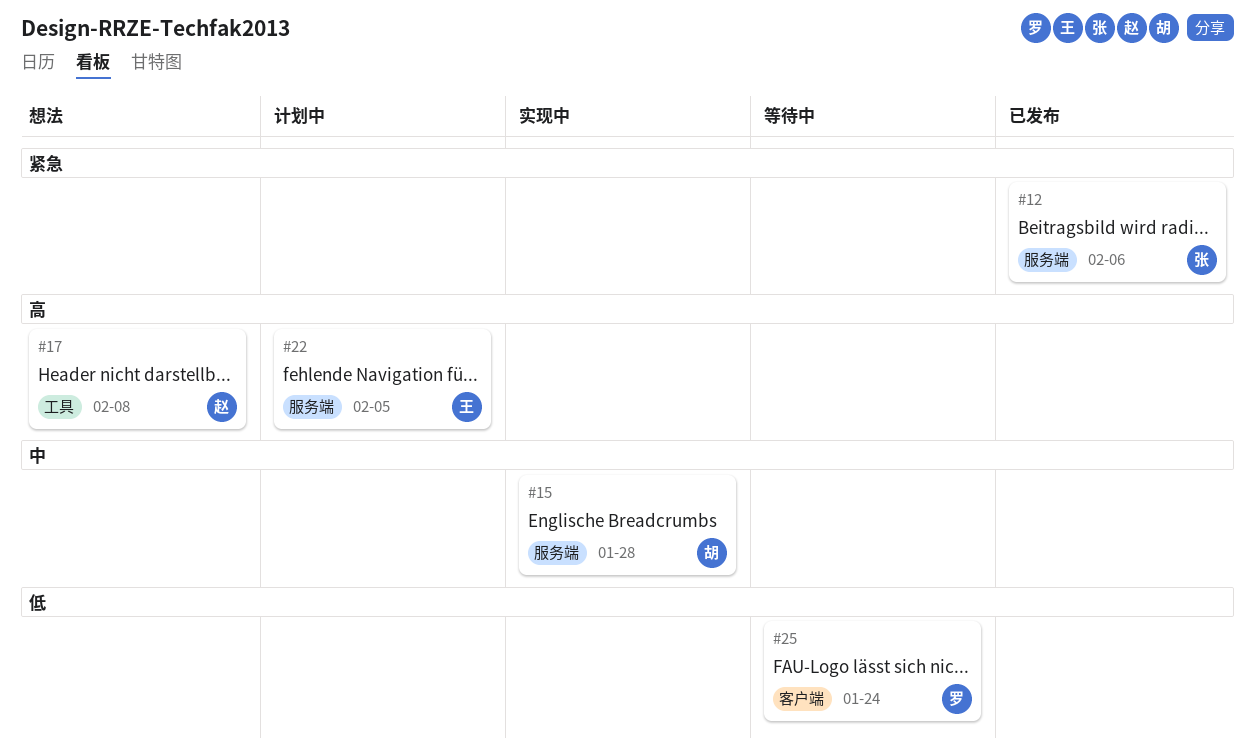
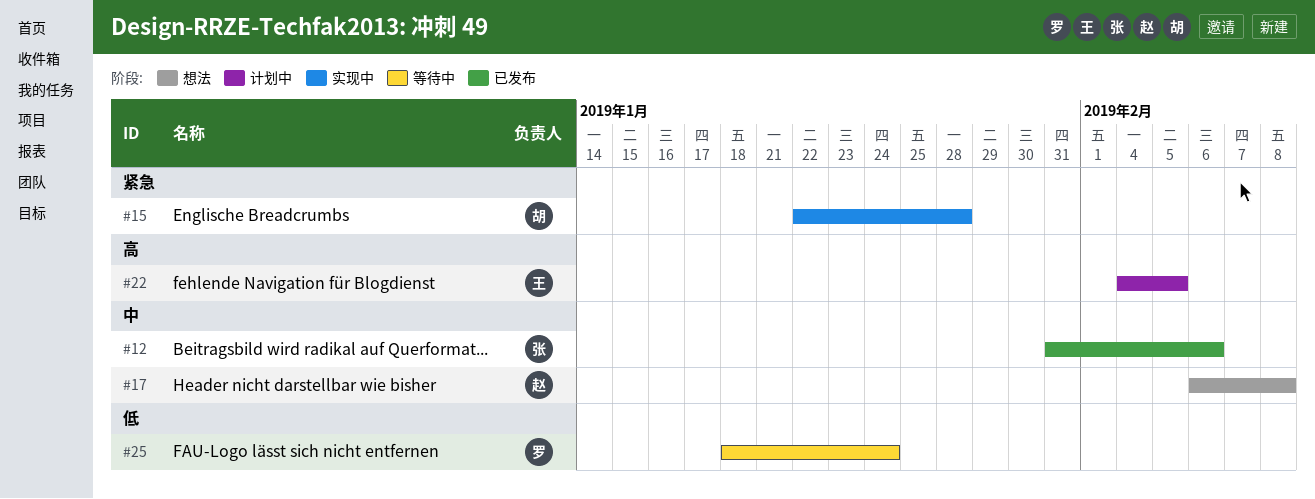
#12, priority: 紧急 -> 中
#15, priority: 中 -> 紧急
#17, priority: 高 -> 中

